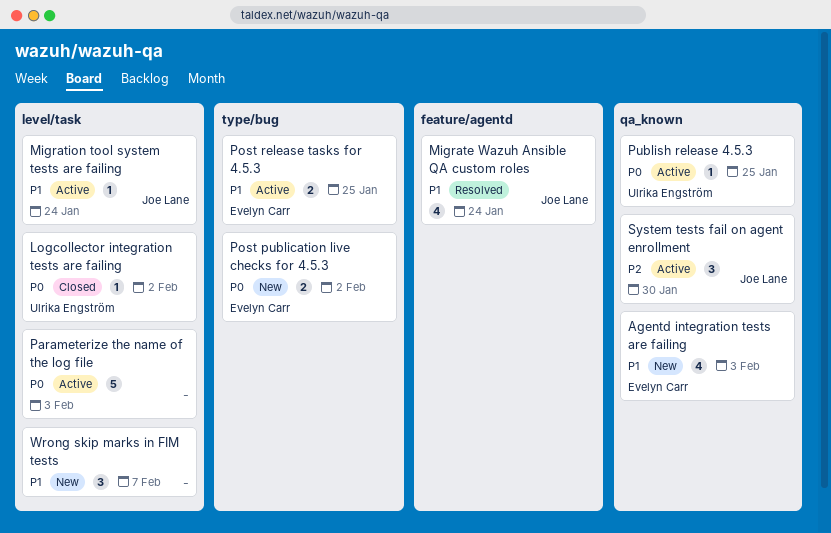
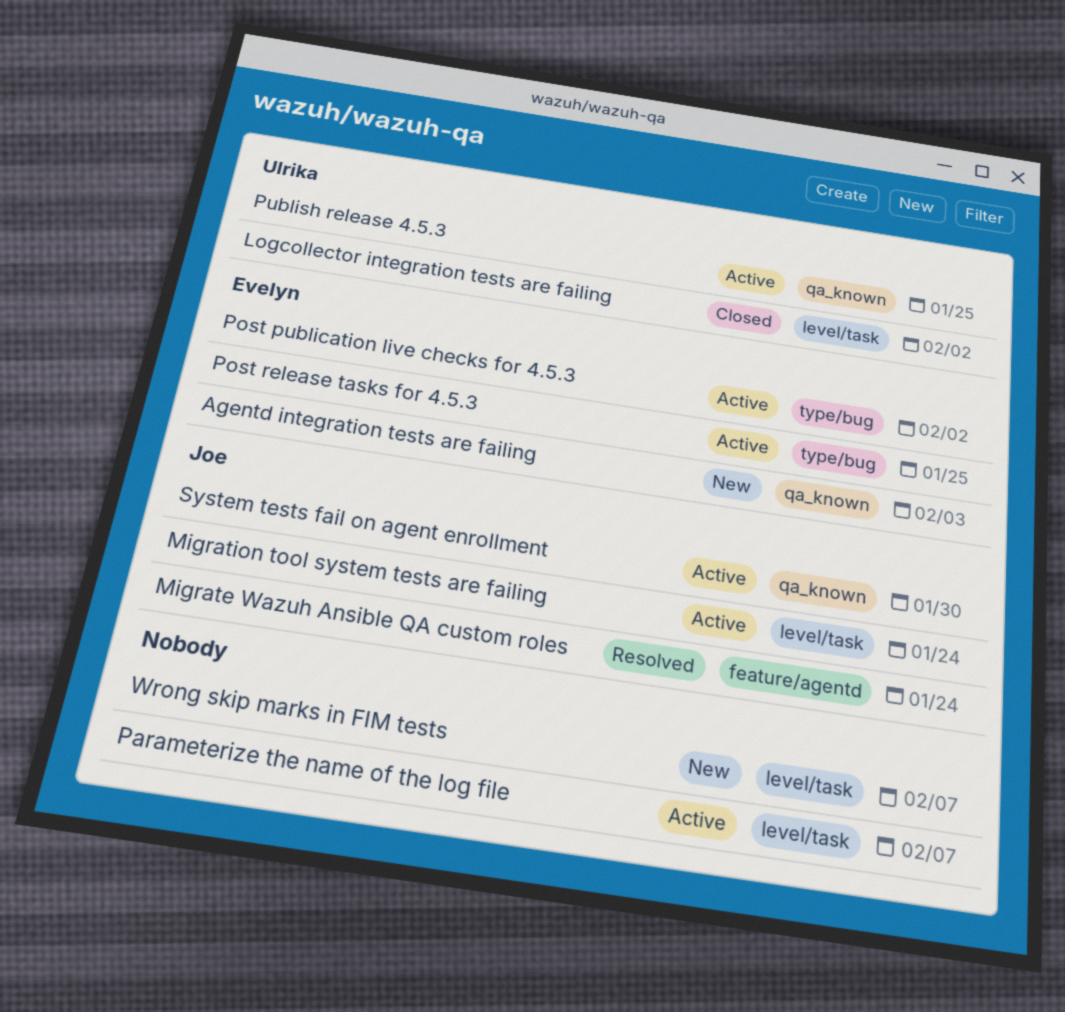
Parameterize the name of the log file, due: Feb 3 -> Feb 7
Post publication live checks for 4.5.3, status: New -> Active

